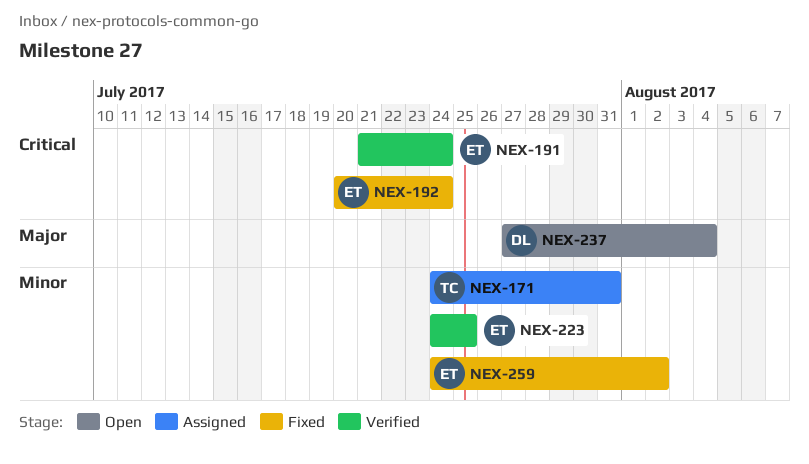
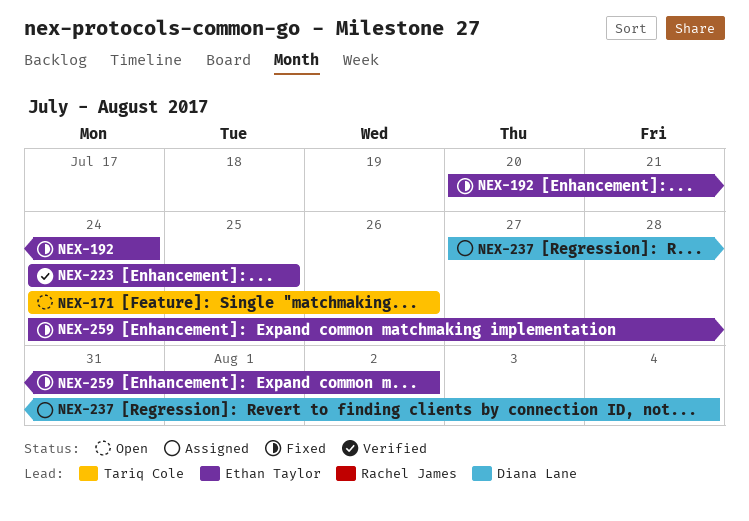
NEX-171, status: Assigned -> Open
NEX-171, due: Jul 31 -> Jul 26
NEX-191: present -> none
NEX-237, status: Open -> Assigned

